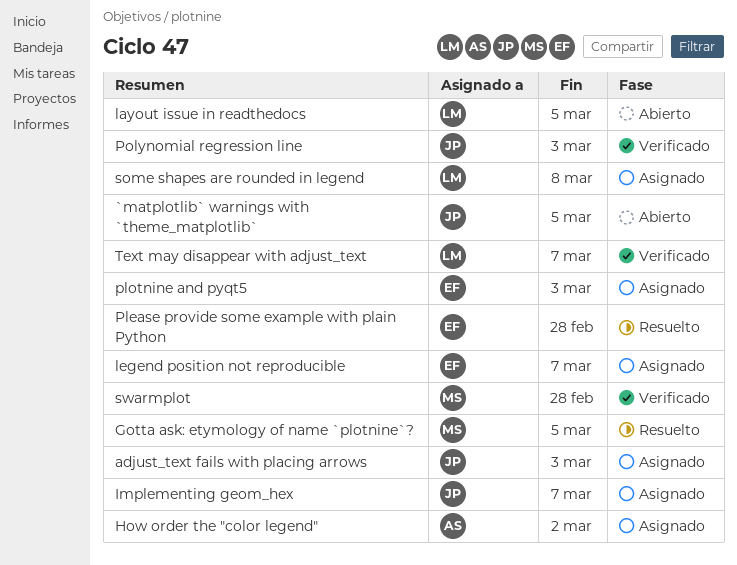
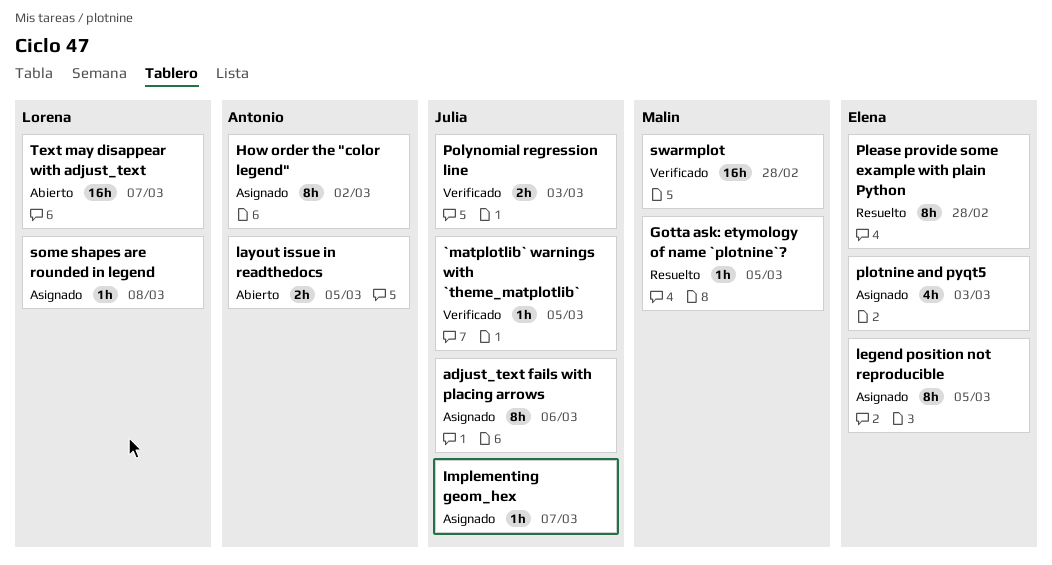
`matplotlib` warnings with `theme_matplotlib`, status: Abierto -> Verificado
adjust_text fails with placing arrows, due: Mar 3 -> Mar 6
layout issue in readthedocs, owner: Lorena -> Antonio
legend position not reproducible, due: Mar 7 -> Mar 5
Text may disappear with adjust_text, status: Verificado -> Abierto

